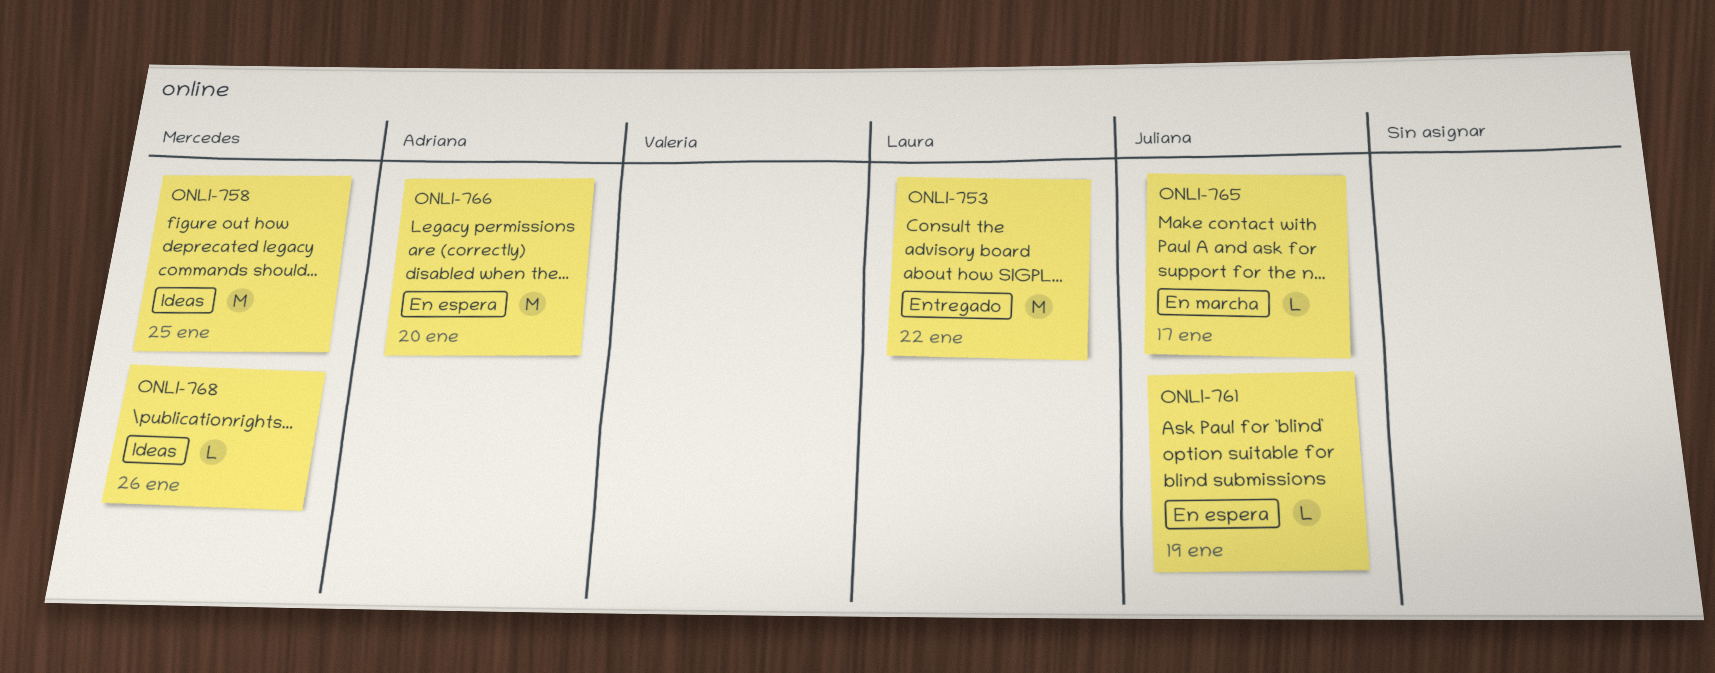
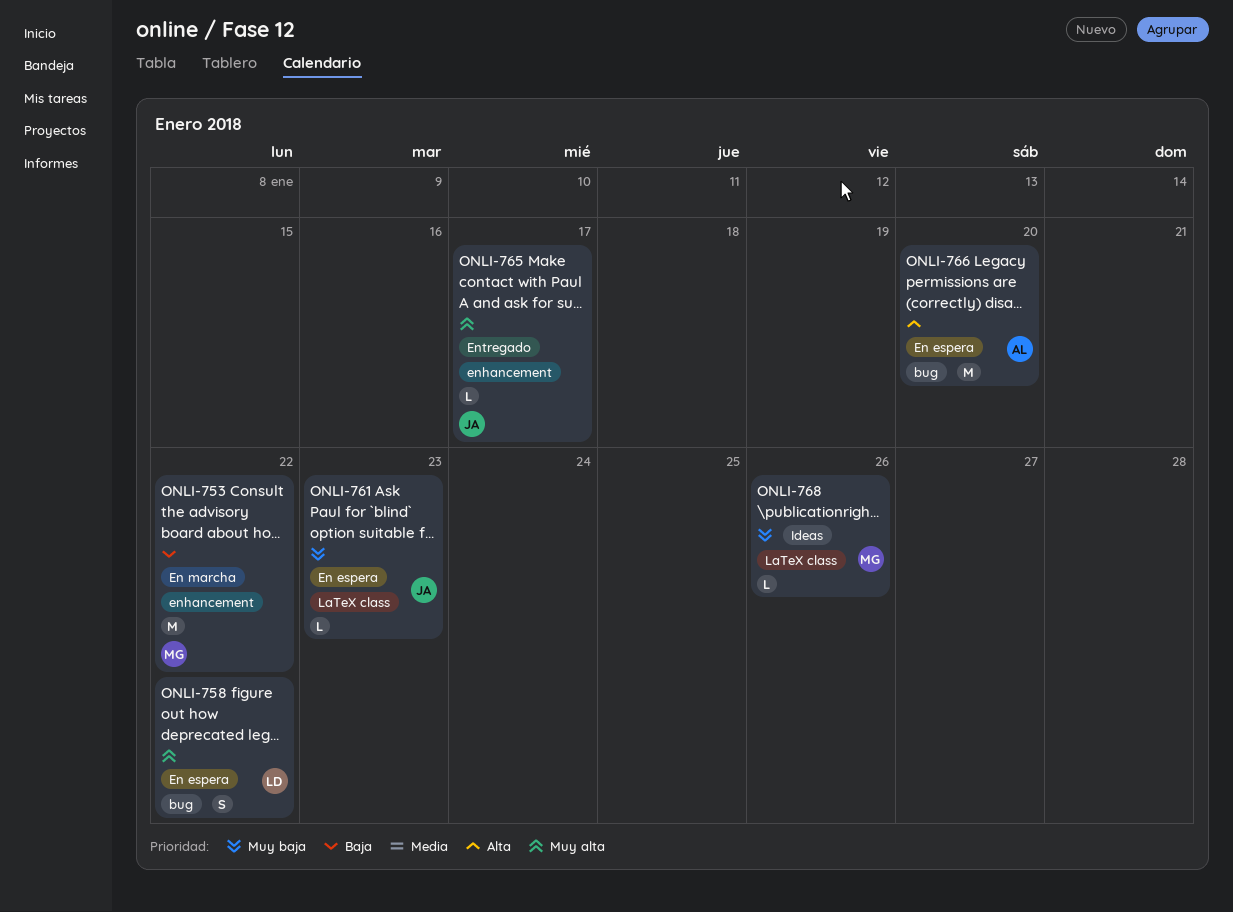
ONLI-753, status: Entregado -> En marcha
ONLI-753, owner: Laura -> Mercedes
ONLI-758, status: Ideas -> En espera
ONLI-758, owner: Mercedes -> Laura
ONLI-758, estimate: M -> S
ONLI-758, due: Jan 25 -> Jan 22
ONLI-761, due: Jan 19 -> Jan 23
ONLI-765, status: En marcha -> Entregado

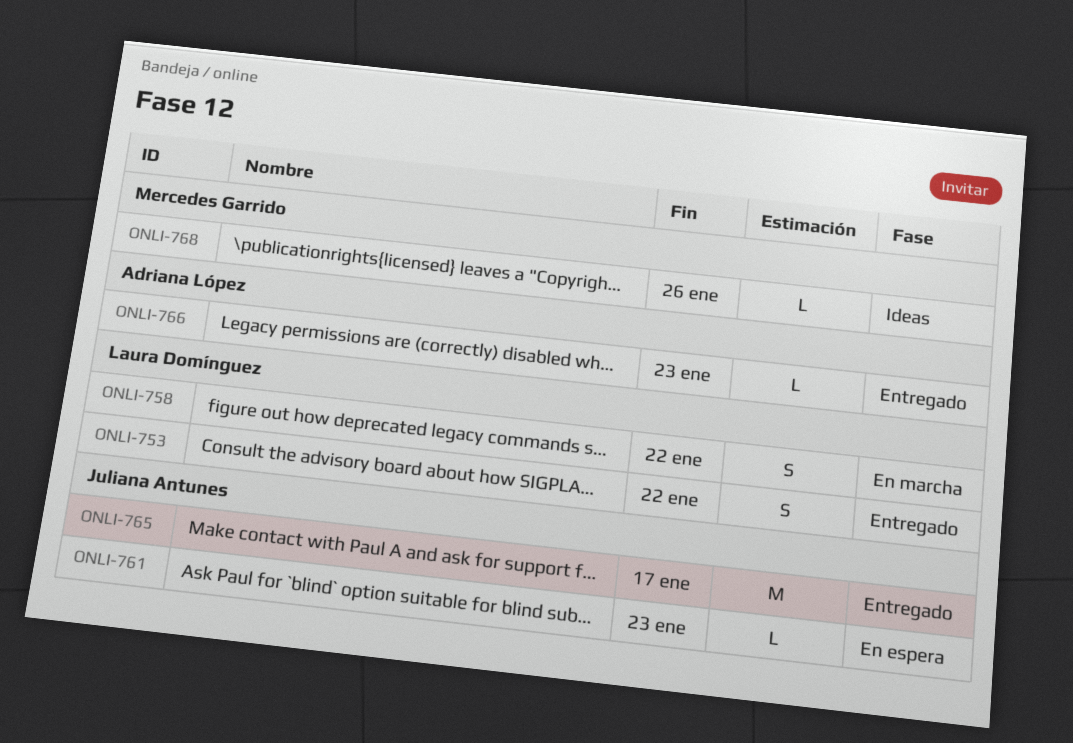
ONLI-753, status: En marcha -> Entregado
ONLI-753, owner: Mercedes Garrido -> Laura Domínguez
ONLI-753, estimate: M -> S
ONLI-758, status: En espera -> En marcha
ONLI-765, estimate: L -> M
ONLI-766, status: En espera -> Entregado
ONLI-766, estimate: M -> L
ONLI-766, due: Jan 20 -> Jan 23

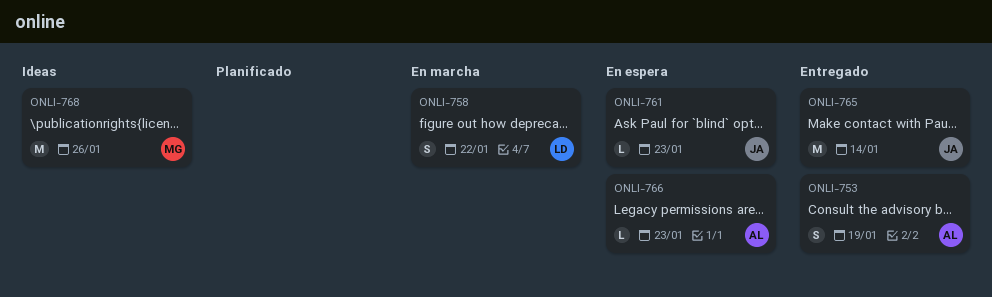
ONLI-753, owner: Laura Domínguez -> Adriana López
ONLI-753, due: Jan 22 -> Jan 19
ONLI-765, due: Jan 17 -> Jan 14
ONLI-766, status: Entregado -> En espera
ONLI-768, estimate: L -> M

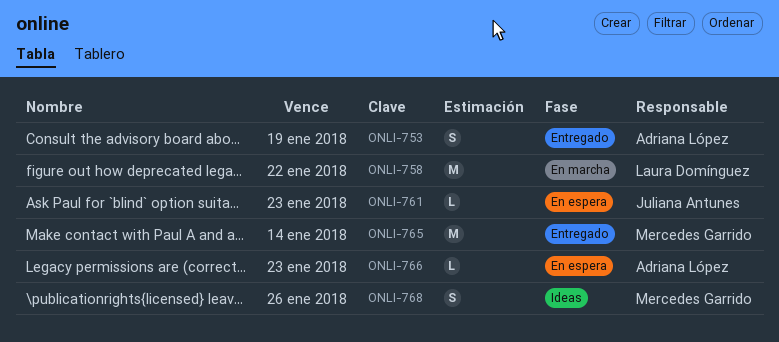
ONLI-758, estimate: S -> M
ONLI-765, owner: Juliana Antunes -> Mercedes Garrido
ONLI-768, estimate: M -> S

